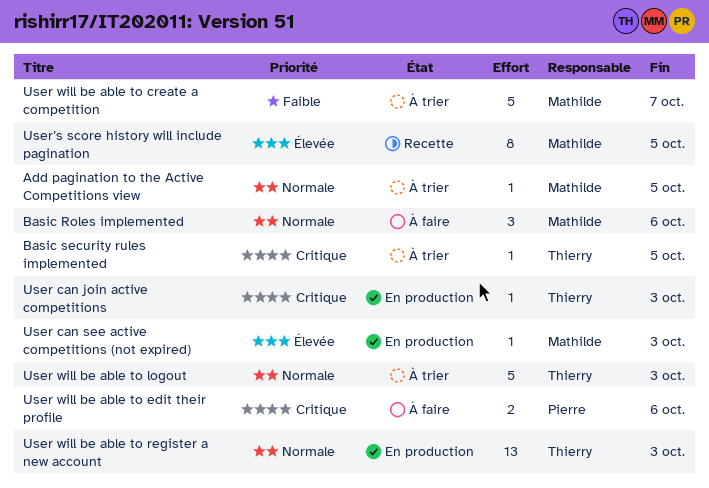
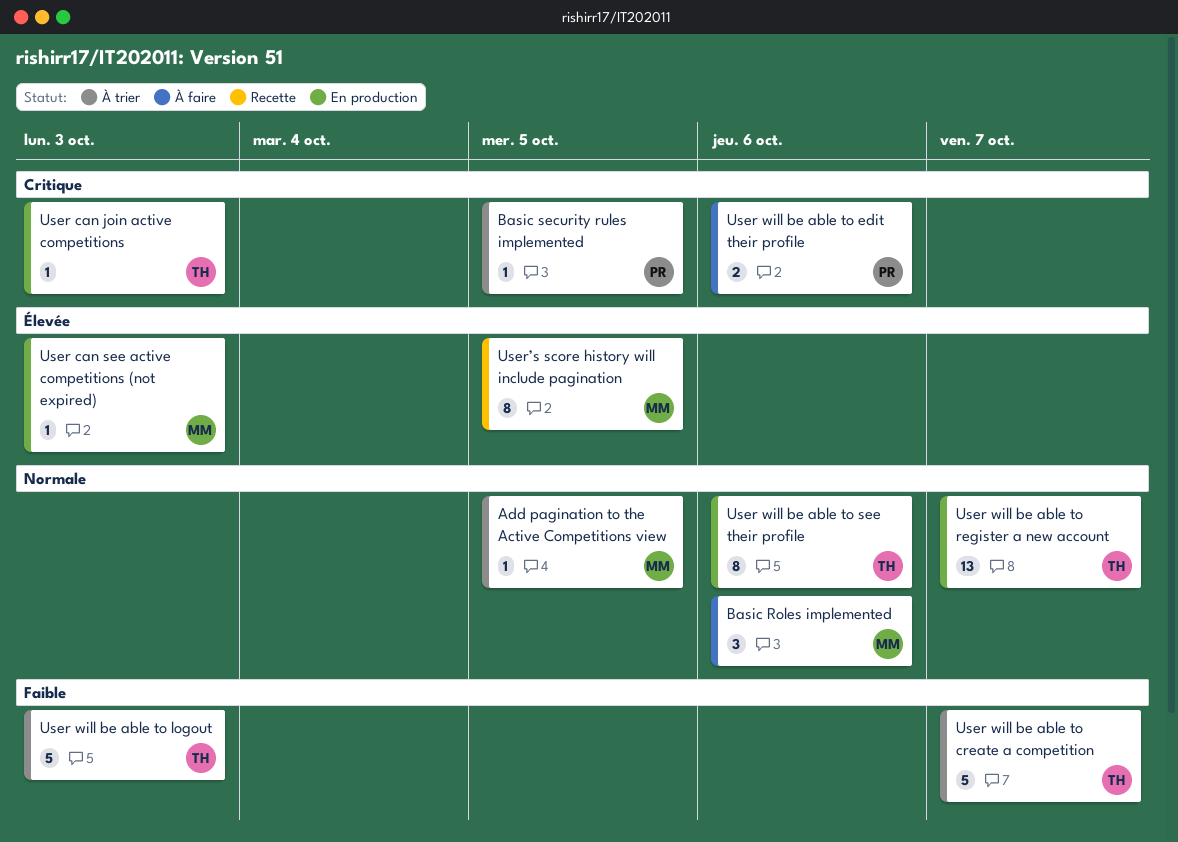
Basic security rules implemented, owner: Thierry -> Pierre
User will be able to create a competition, owner: Mathilde -> Thierry
User will be able to logout, priority: Normale -> Faible
User will be able to register a new account, due: Oct 3 -> Oct 7
User will be able to see their profile: none -> present

